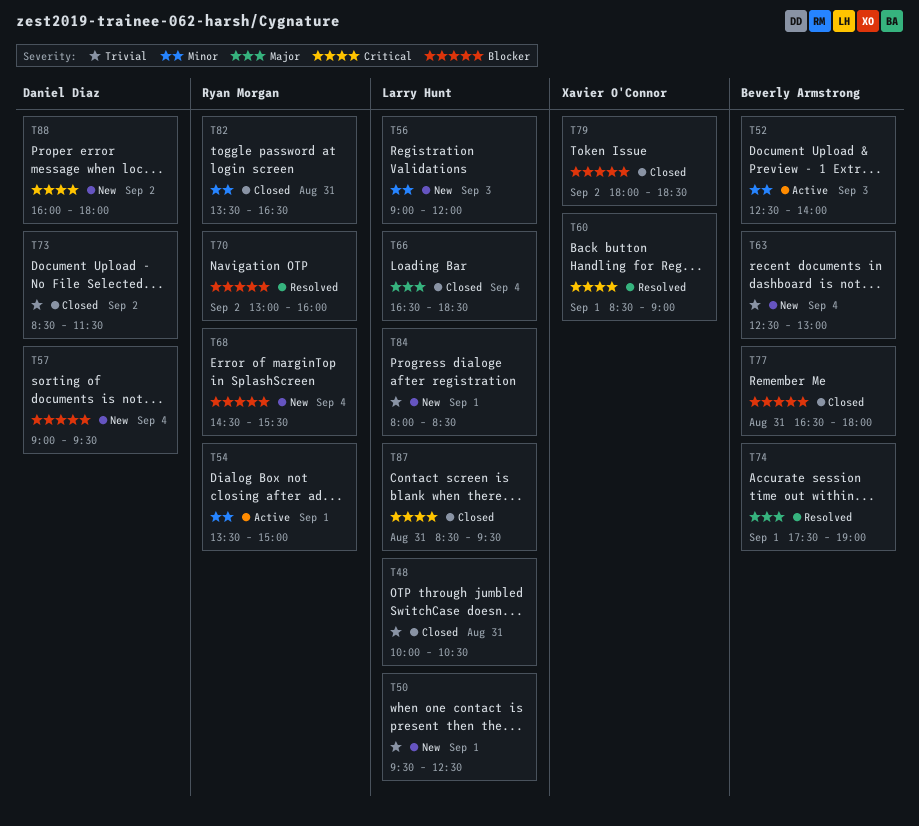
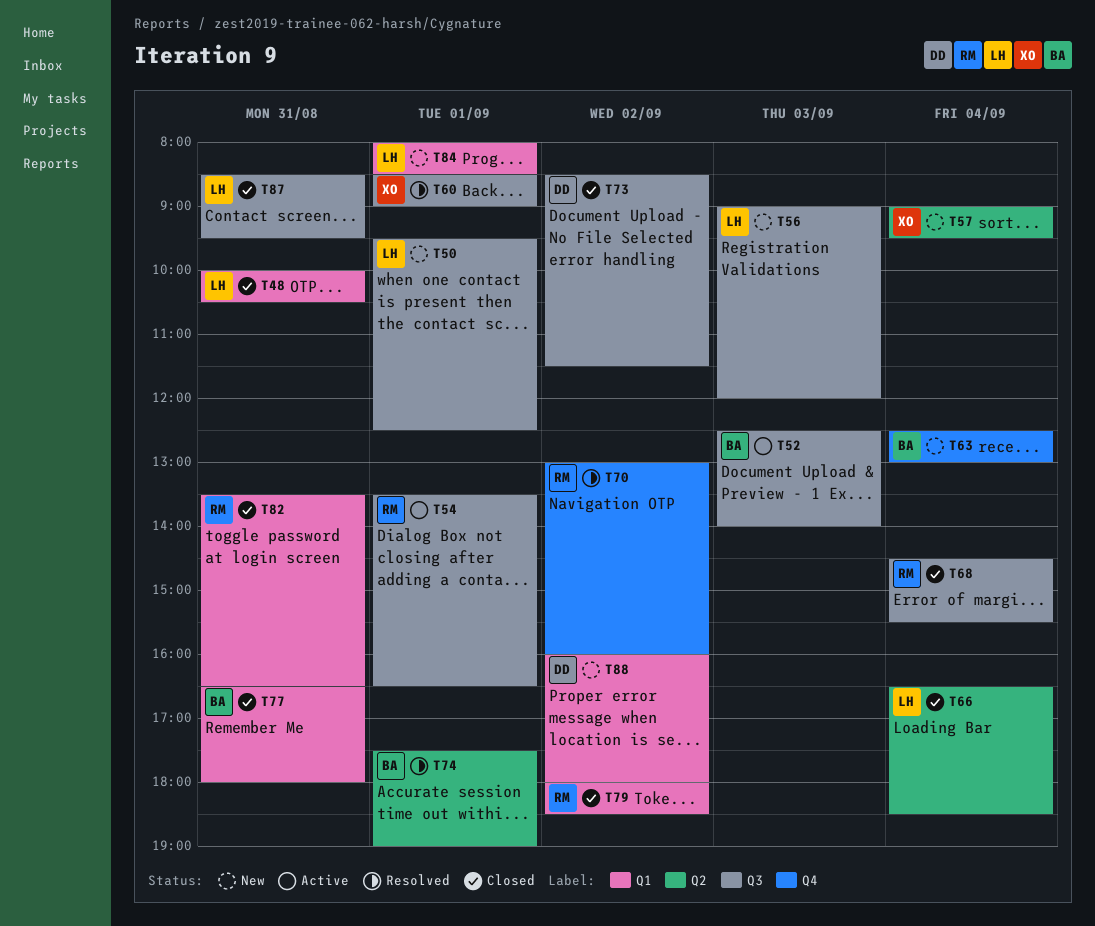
T54, ends: 15:00 -> 16:30
T57, owner: Daniel Diaz -> Xavier O'Connor
T68, status: New -> Closed
T79, owner: Xavier O'Connor -> Ryan Morgan

